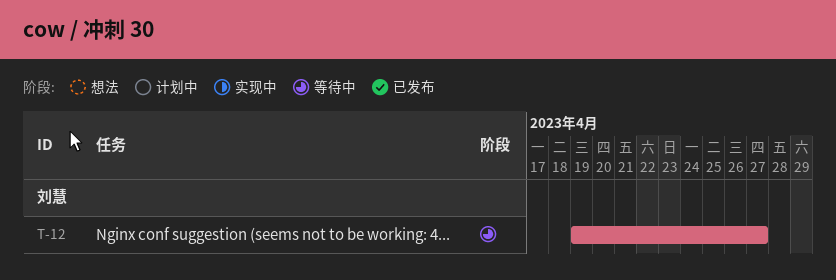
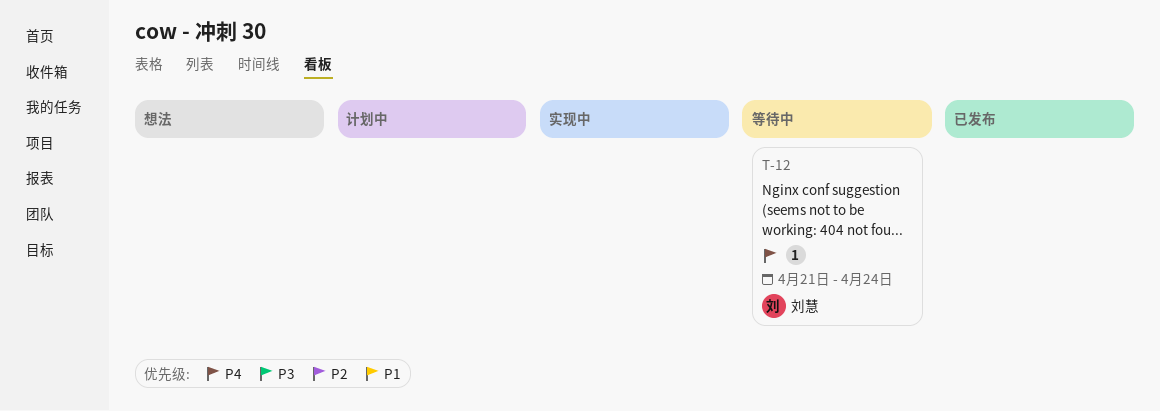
T-12, start: Apr 19 -> Apr 21
T-12, due: Apr 27 -> Apr 24

